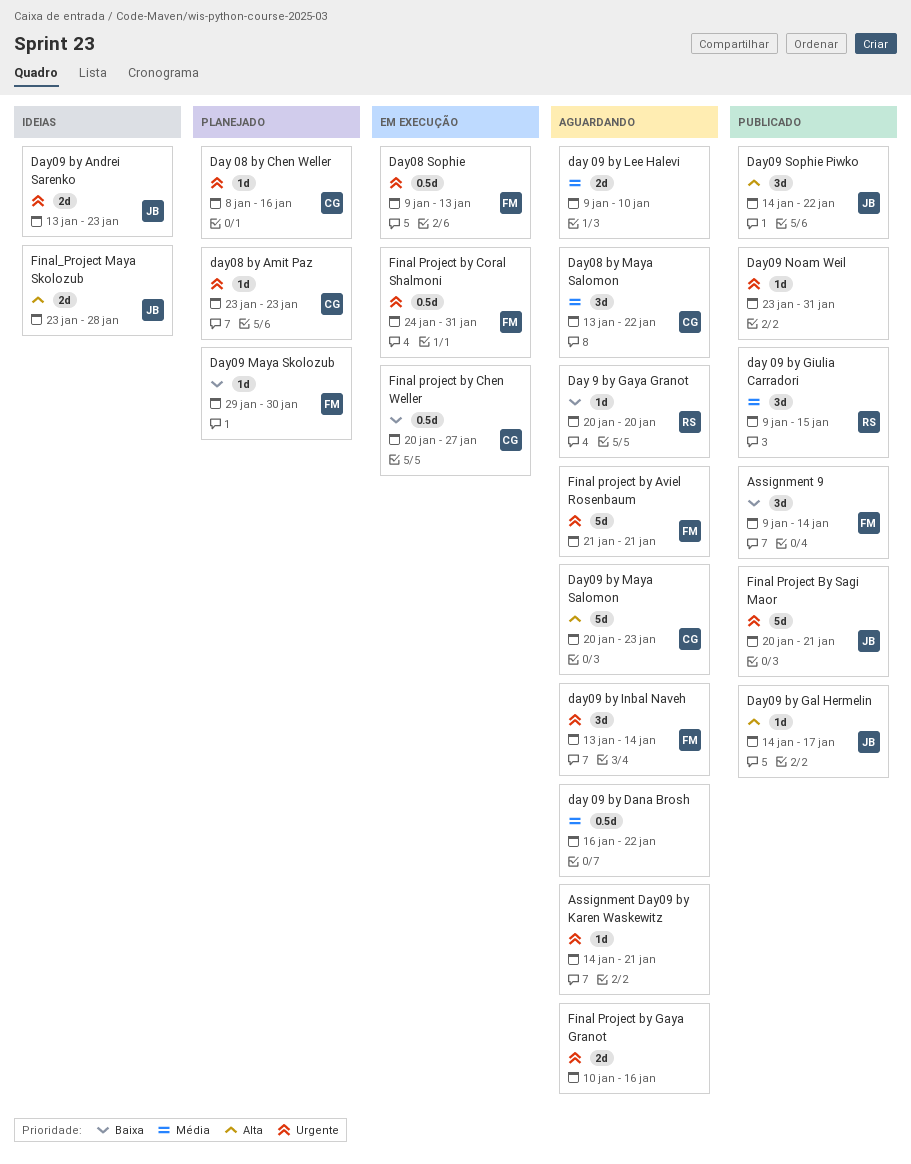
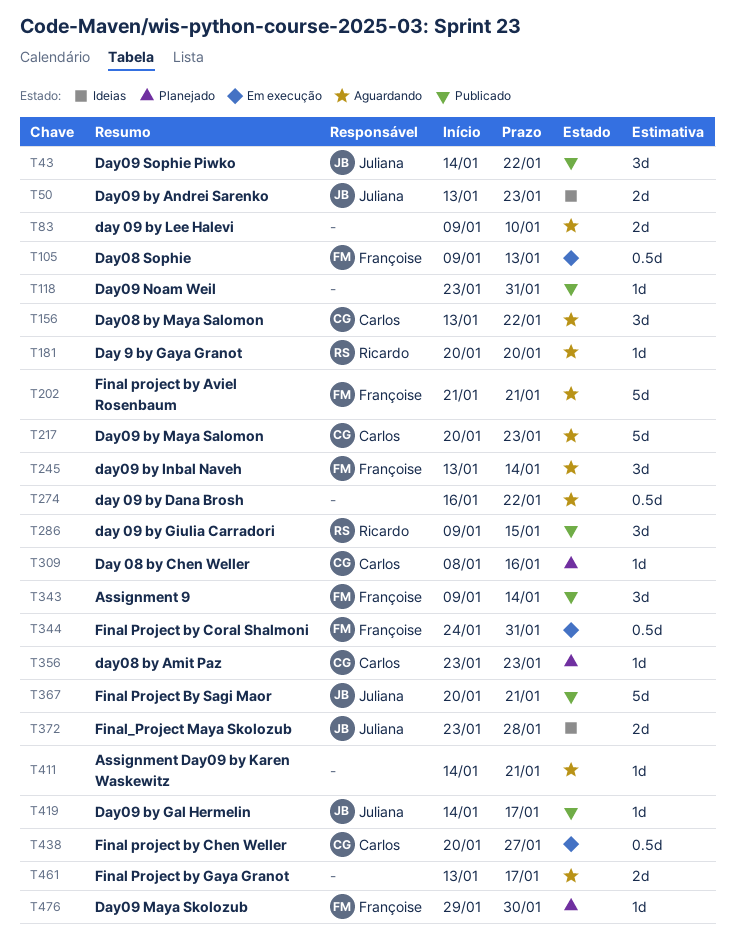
Final Project by Gaya Granot, start: Jan 10 -> Jan 13
Final Project by Gaya Granot, due: Jan 16 -> Jan 17

